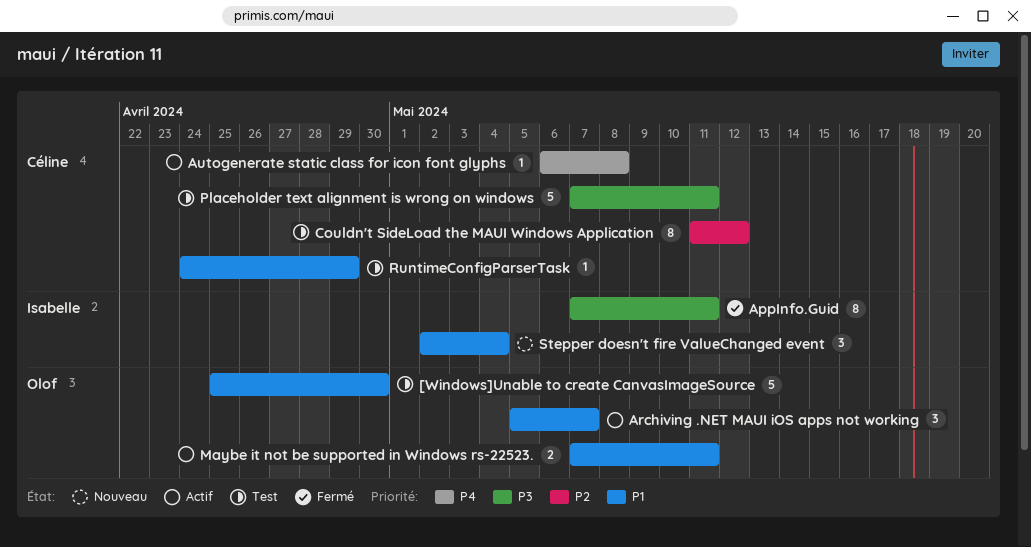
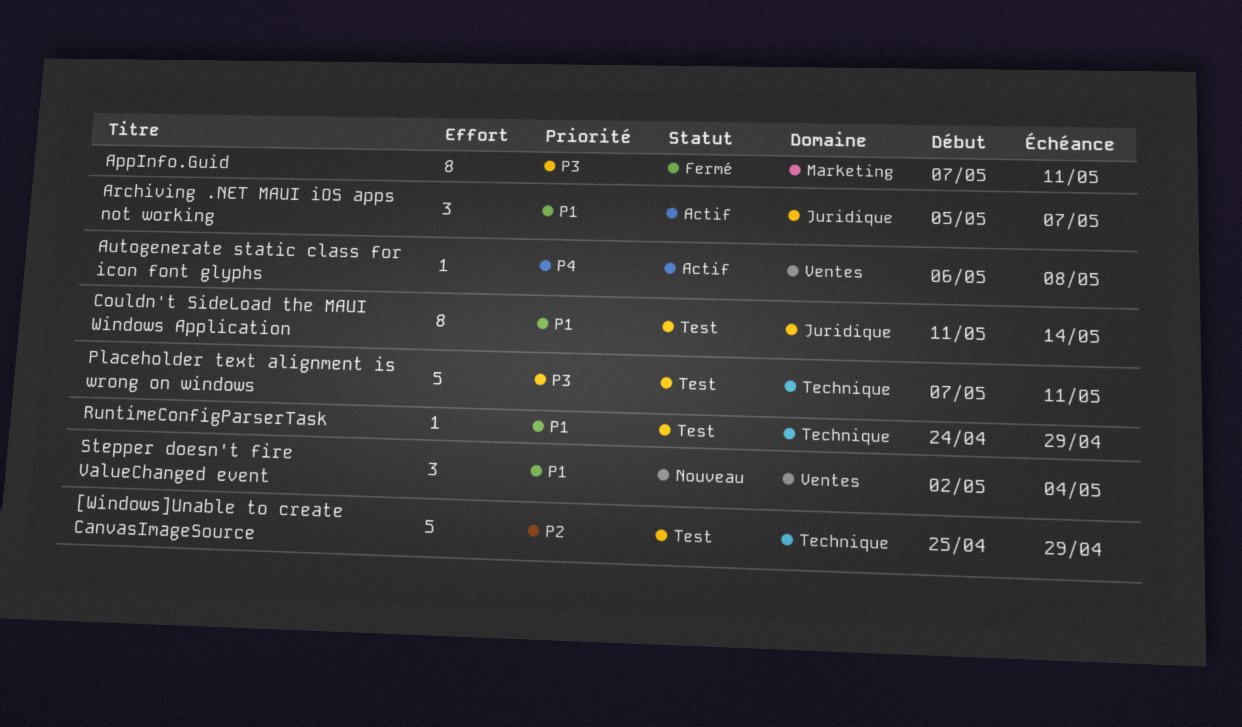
[Windows]Unable to create CanvasImageSource, priority: P1 -> P2
[Windows]Unable to create CanvasImageSource, due: Apr 30 -> Apr 29
Couldn't SideLoad the MAUI Windows Application, priority: P2 -> P1
Couldn't SideLoad the MAUI Windows Application, due: May 12 -> May 14
Maybe it not be supported in Windows rs-22523.: present -> none

